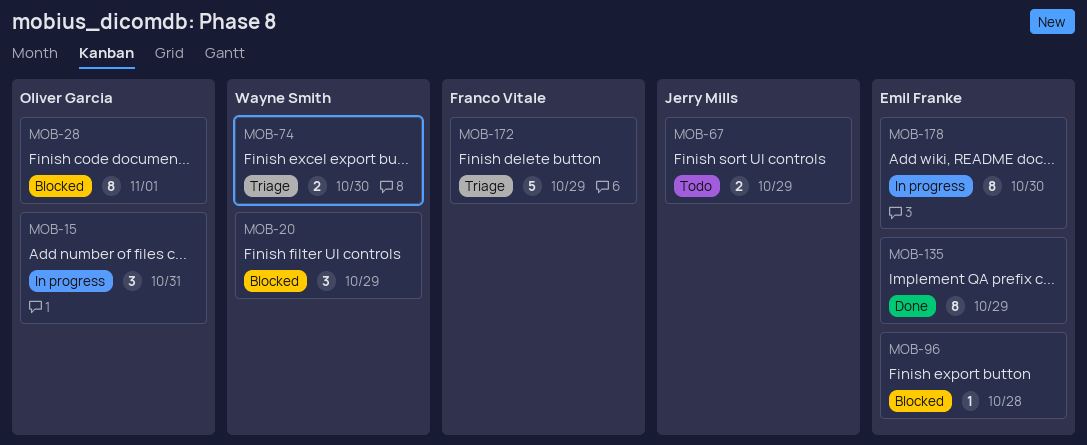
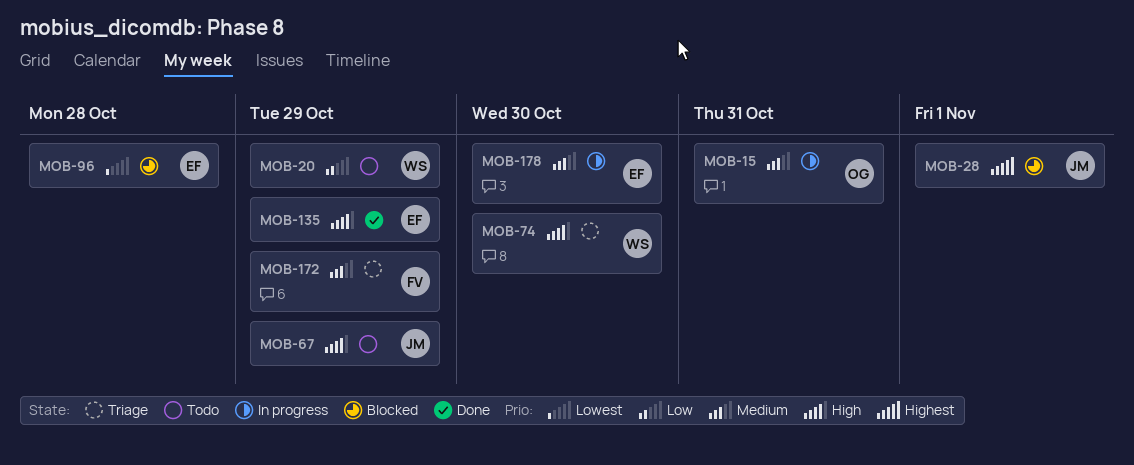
MOB-20, status: Blocked -> Todo
MOB-28, owner: Oliver Garcia -> Jerry Mills

